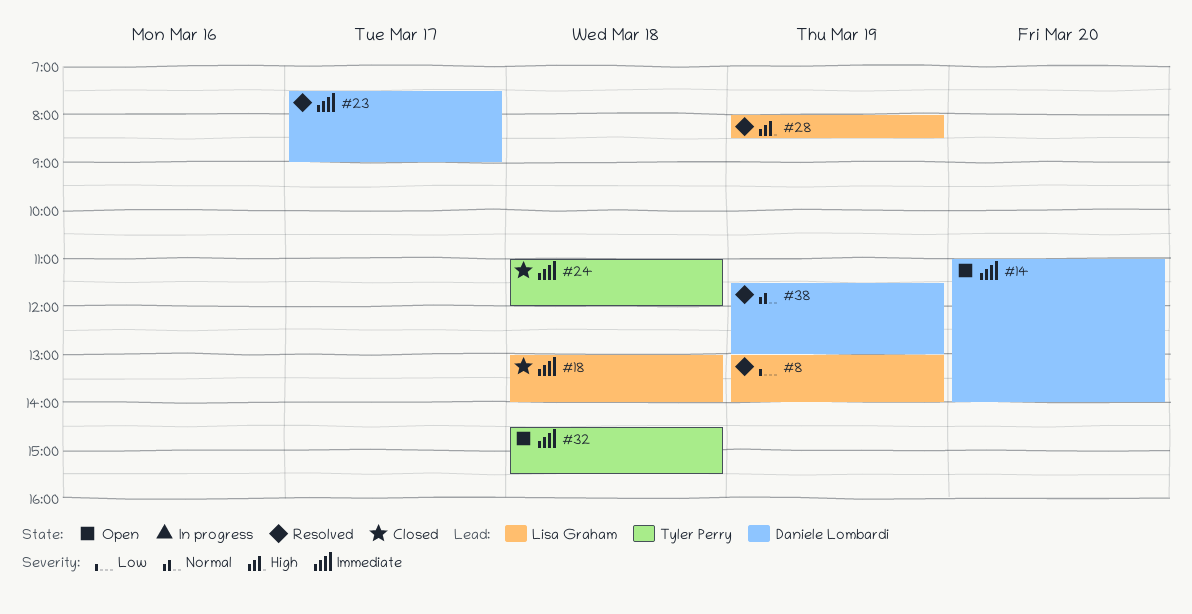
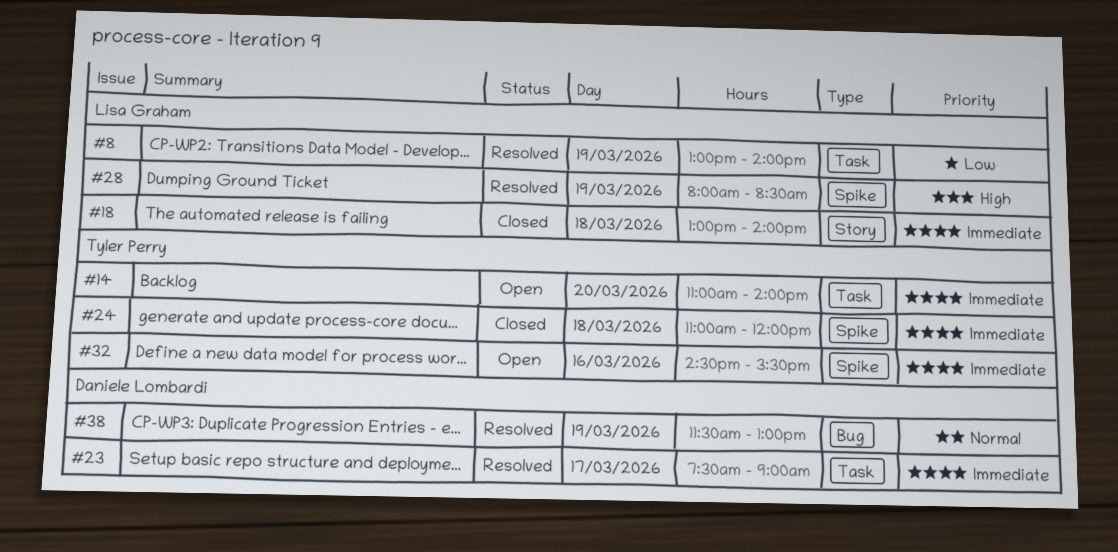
#14, owner: Daniele Lombardi -> Tyler Perry
#32, day: Mar 18 -> Mar 16

